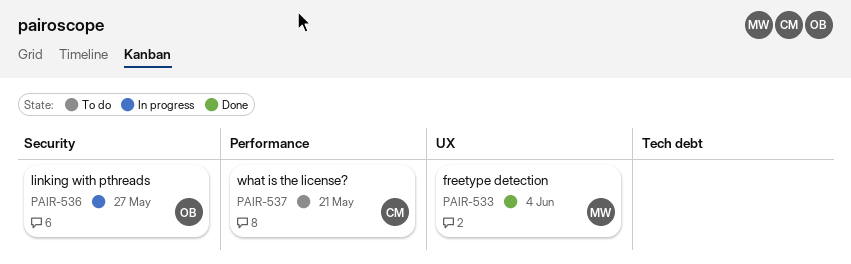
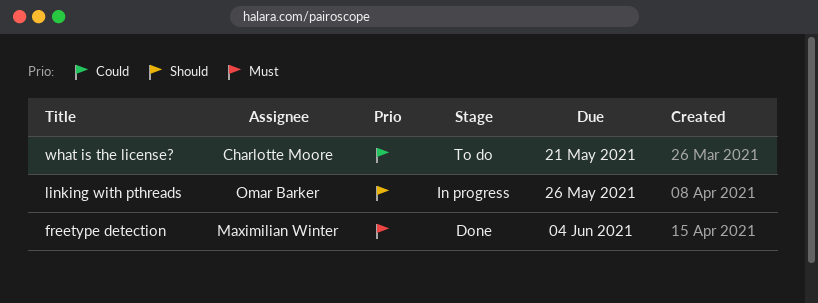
linking with pthreads, due: May 27 -> May 26

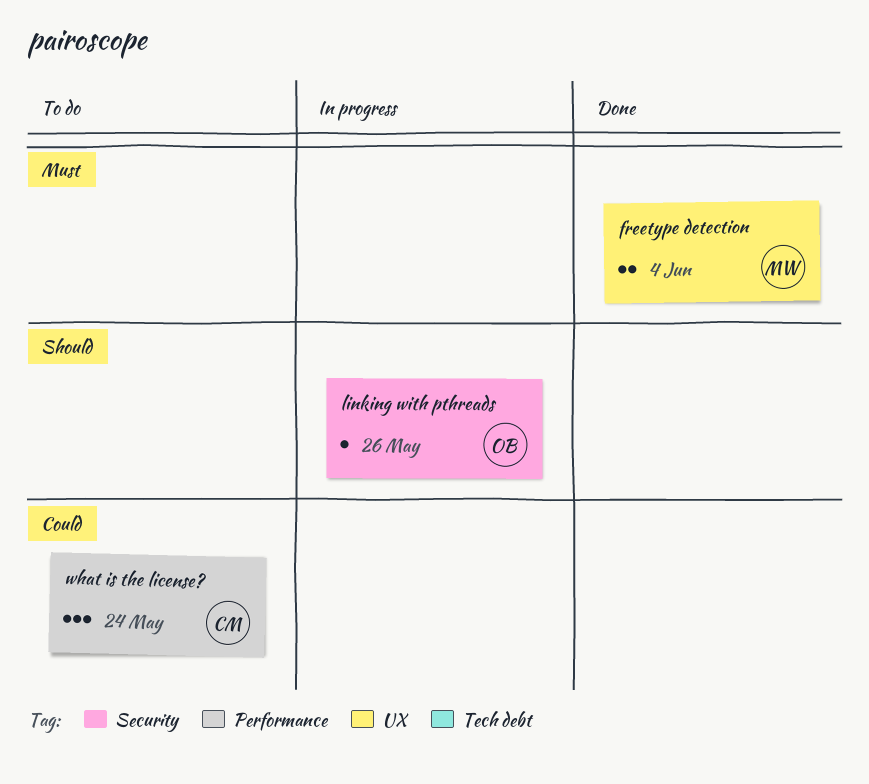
what is the license?, due: May 21 -> May 24

